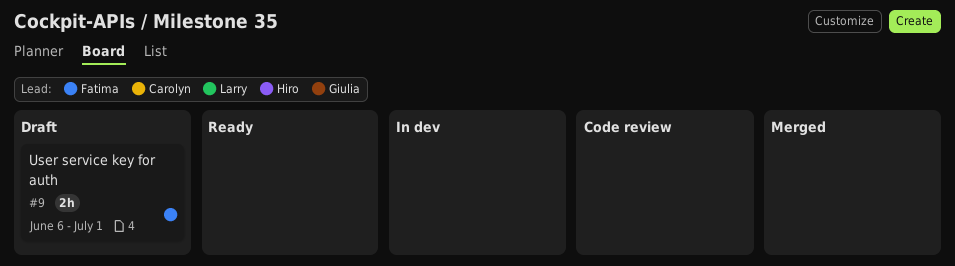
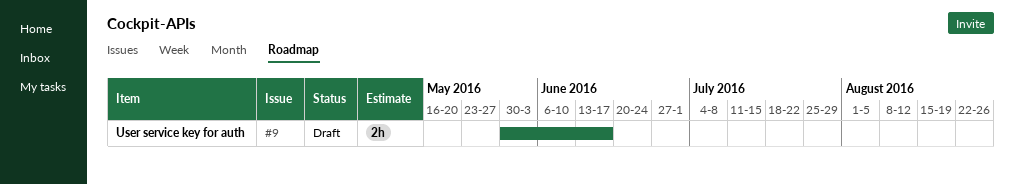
#9, start: Jun 6 -> May 30
#9, due: Jul 1 -> Jun 17

